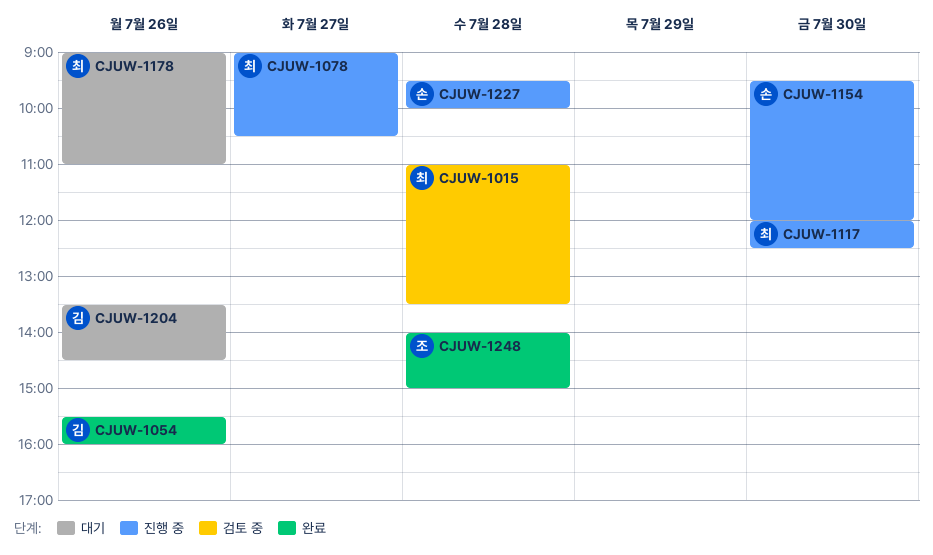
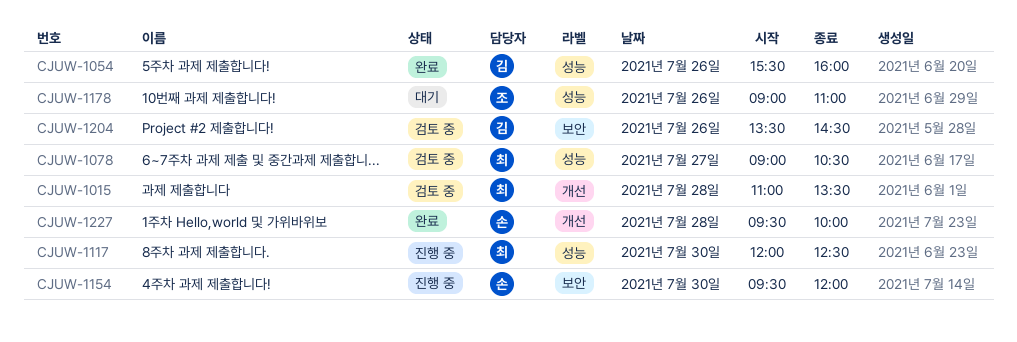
CJUW-1078, status: 진행 중 -> 검토 중
CJUW-1178, owner: 최 -> 조
CJUW-1204, status: 대기 -> 검토 중
CJUW-1227, status: 진행 중 -> 완료
CJUW-1248: present -> none

